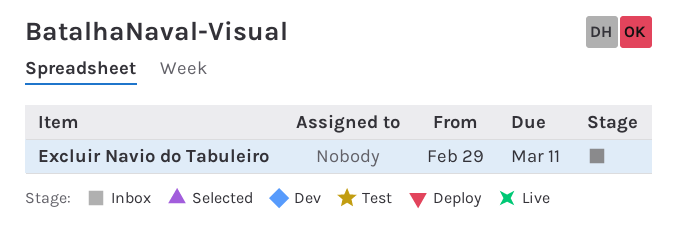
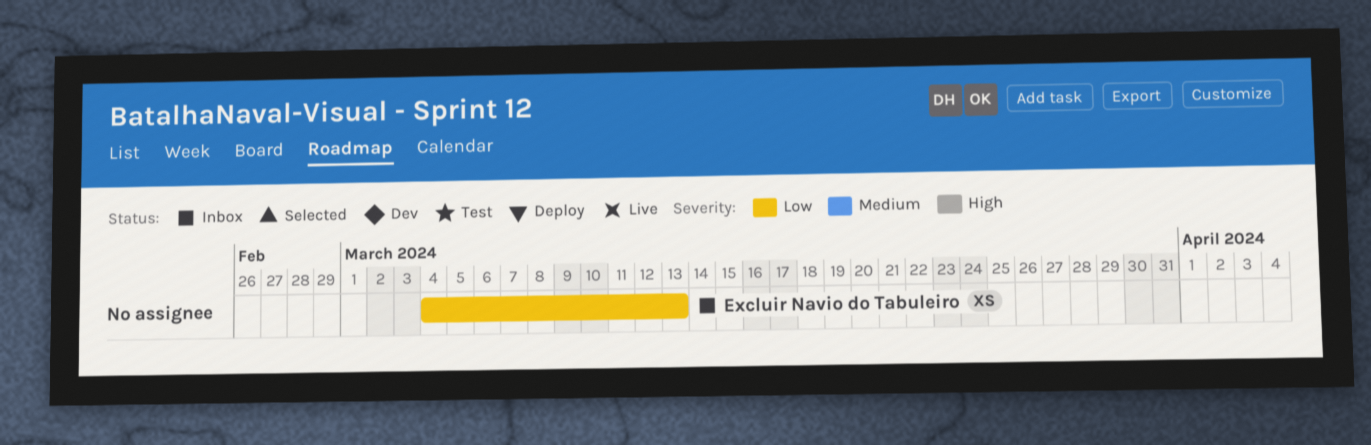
Excluir Navio do Tabuleiro, start: Feb 29 -> Mar 4
Excluir Navio do Tabuleiro, due: Mar 11 -> Mar 13

